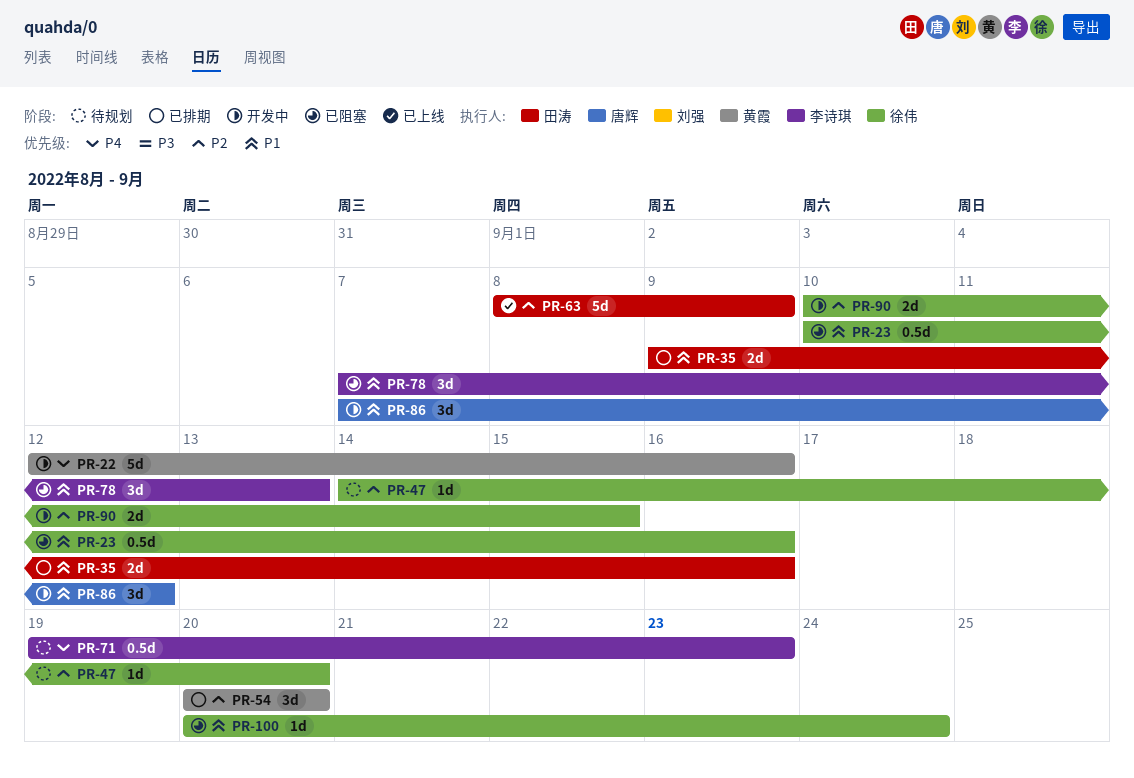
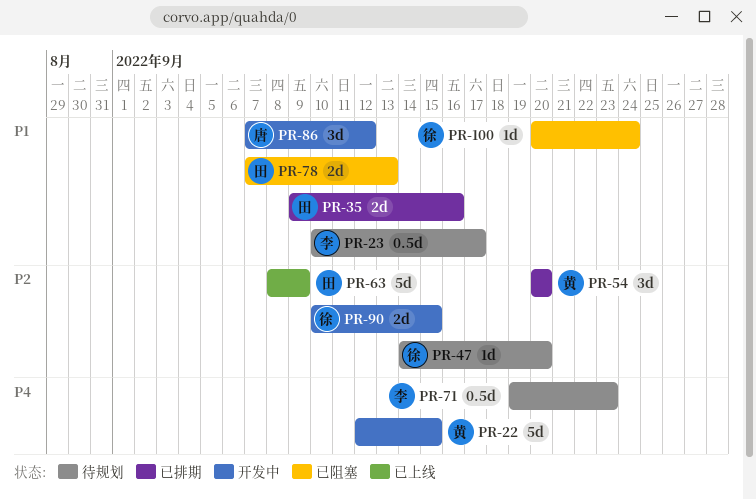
PR-22, due: Sep 16 -> Sep 15
PR-23, status: 已阻塞 -> 待规划
PR-23, owner: 徐伟 -> 李诗琪
PR-23, due: Sep 16 -> Sep 17
PR-78, owner: 李诗琪 -> 田涛
PR-78, estimate: 3d -> 2d

